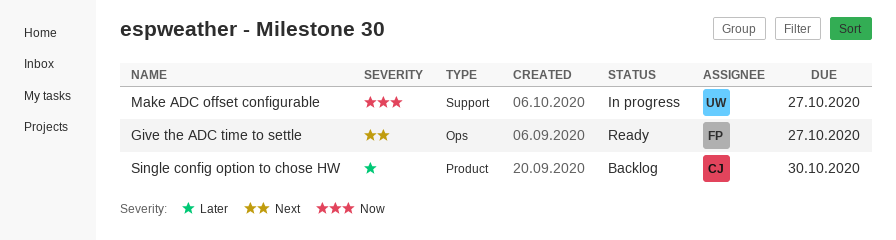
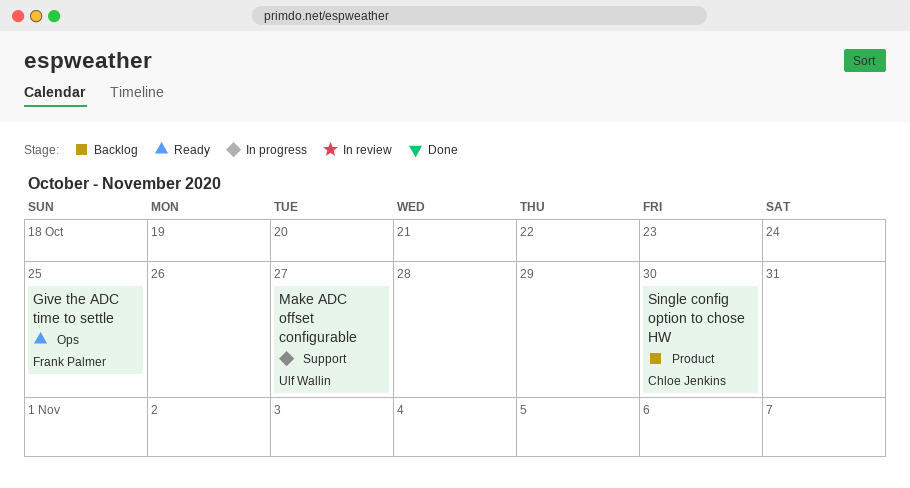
Give the ADC time to settle, due: Oct 27 -> Oct 25

